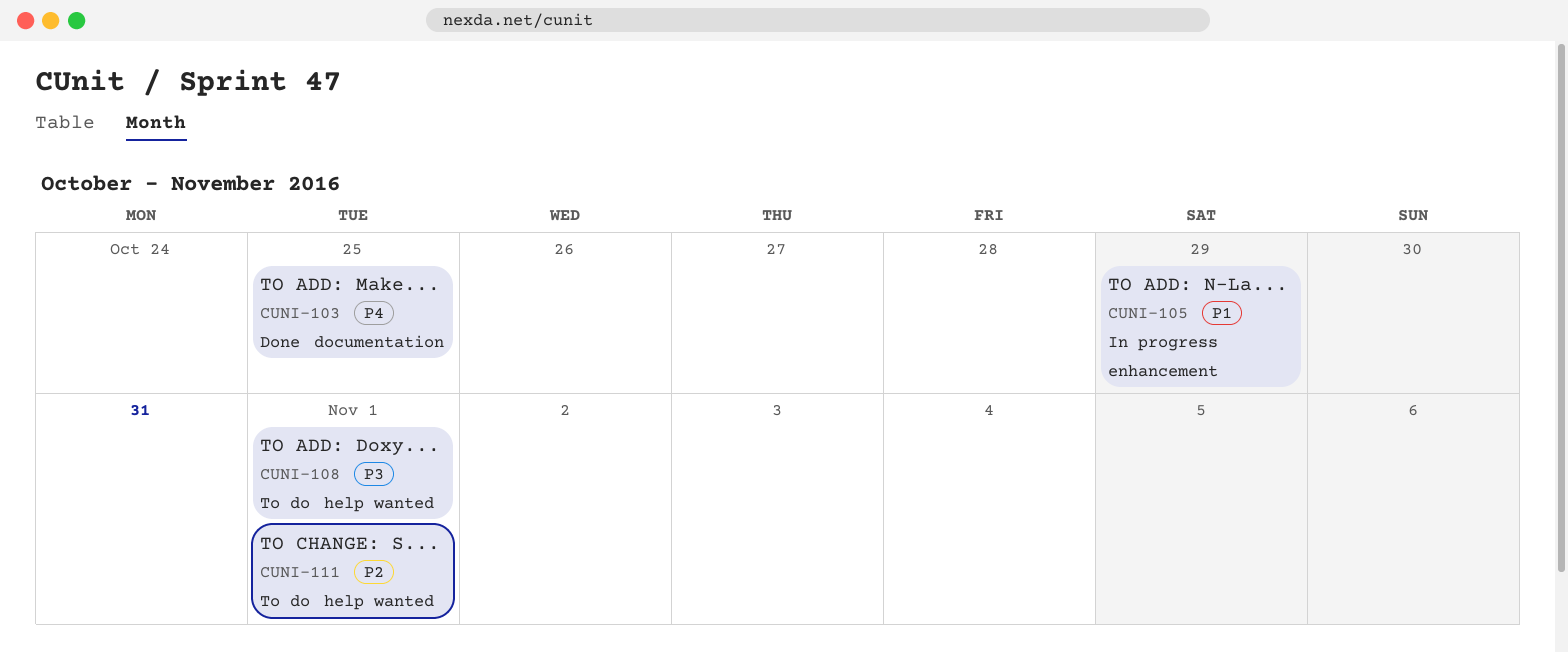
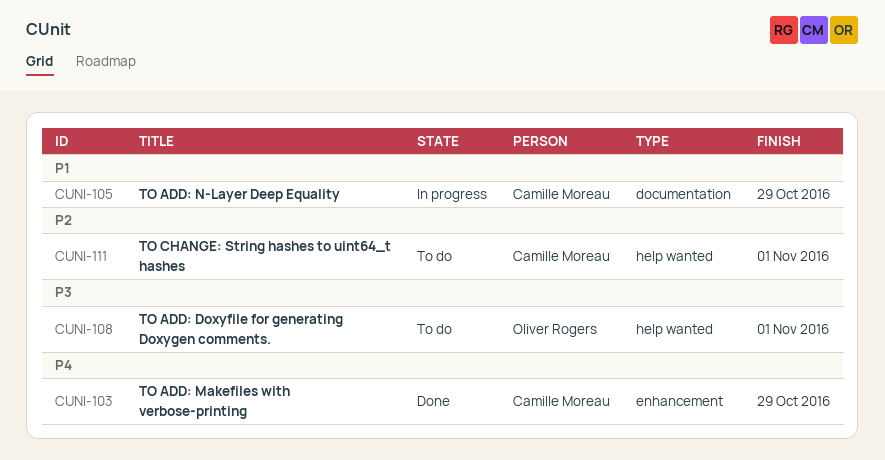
CUNI-103, label: documentation -> enhancement
CUNI-103, due: Oct 25 -> Oct 29
CUNI-105, label: enhancement -> documentation

